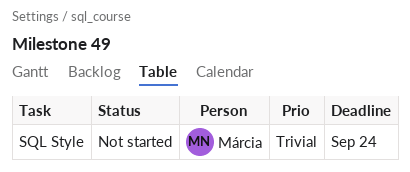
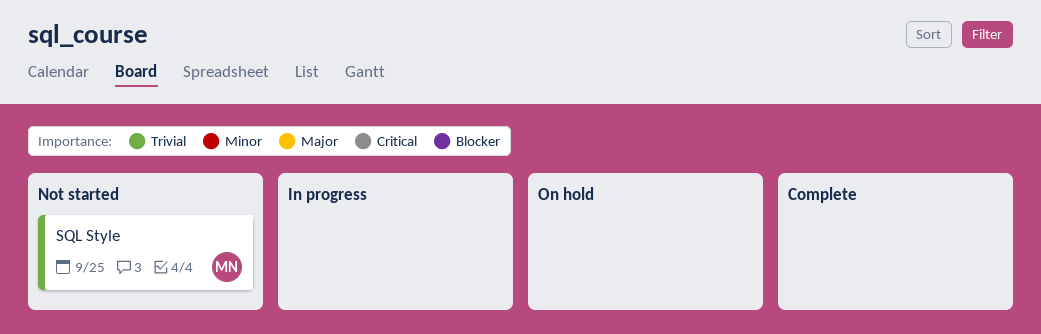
SQL Style, due: Sep 24 -> Sep 25

